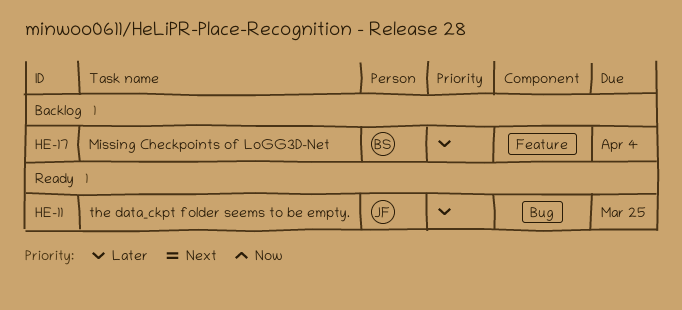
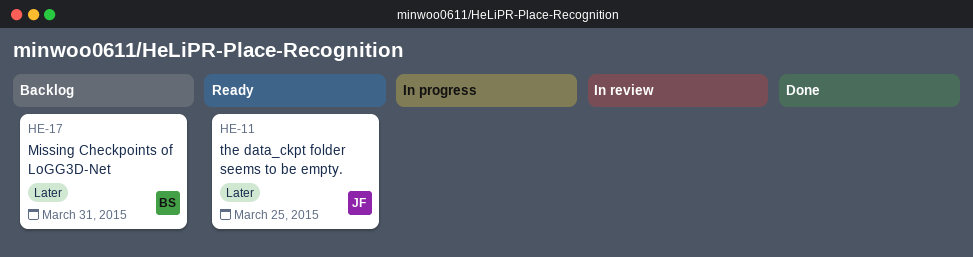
HE-17, due: Apr 4 -> Mar 31

